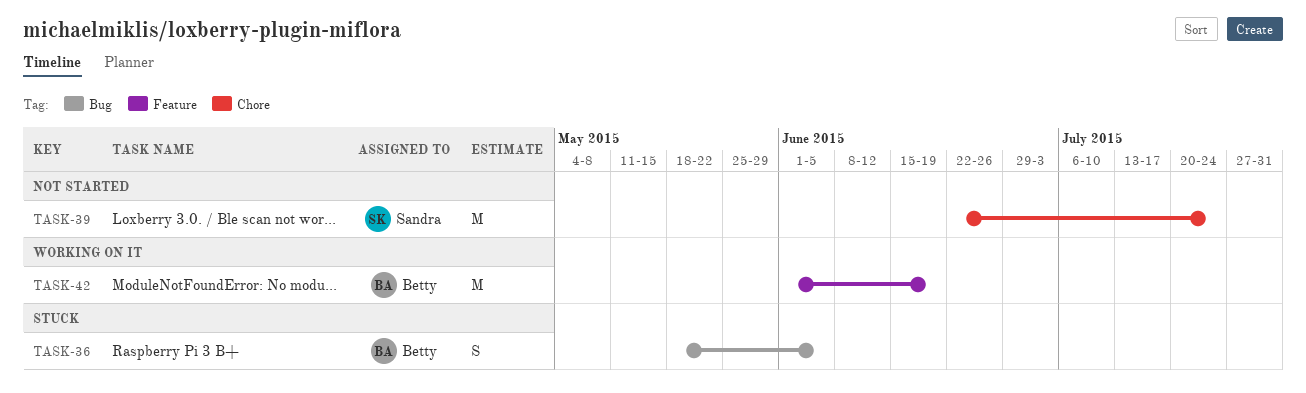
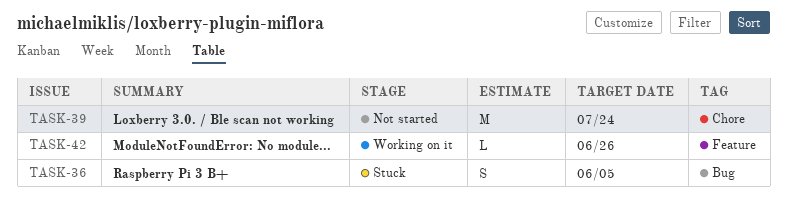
TASK-42, estimate: M -> L
TASK-42, due: Jun 19 -> Jun 26

